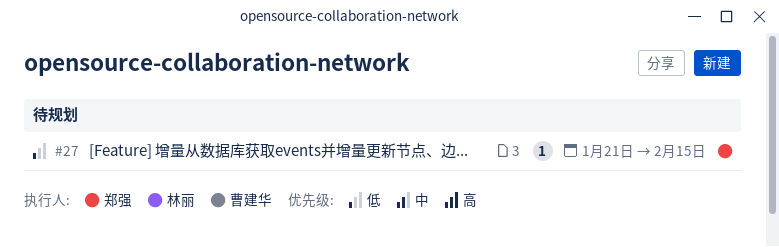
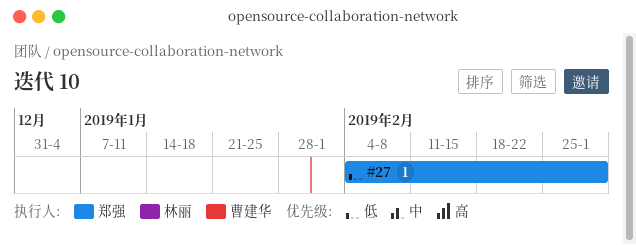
#27, start: Jan 21 -> Feb 4
#27, due: Feb 15 -> Mar 1

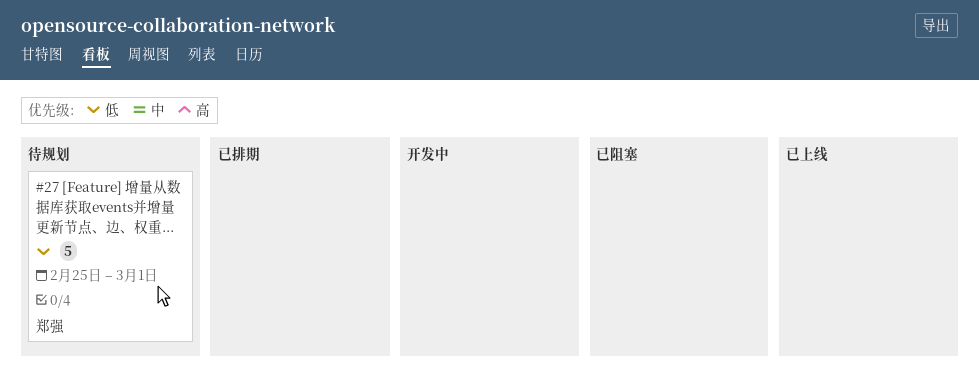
#27, estimate: 1 -> 5
#27, start: Feb 4 -> Feb 25

